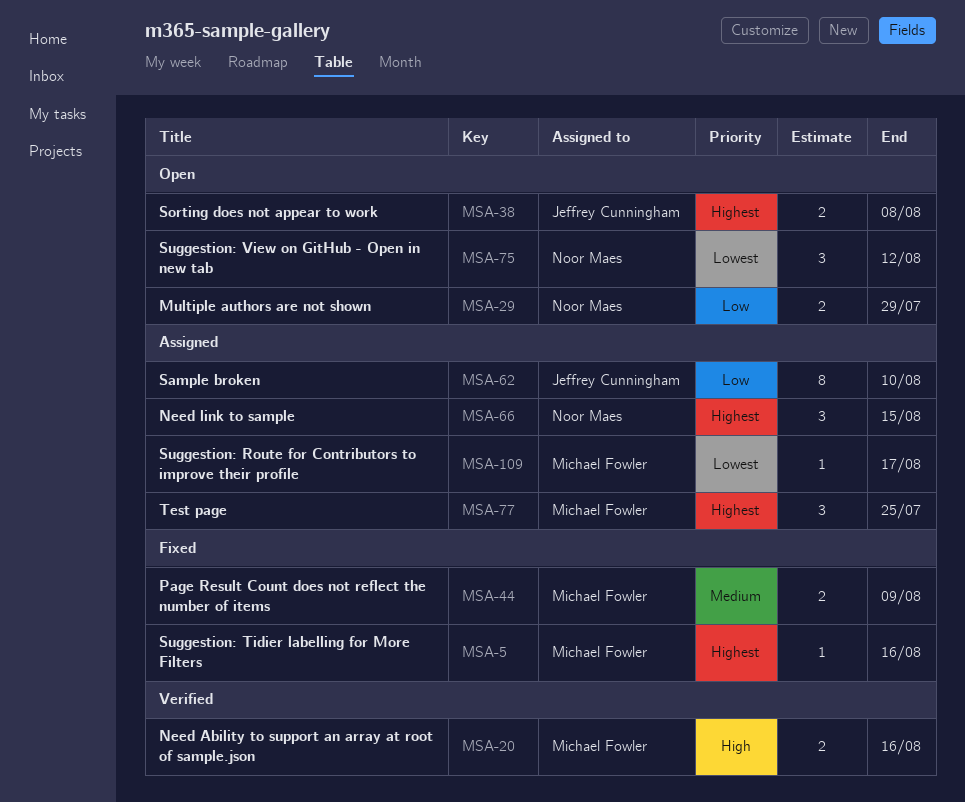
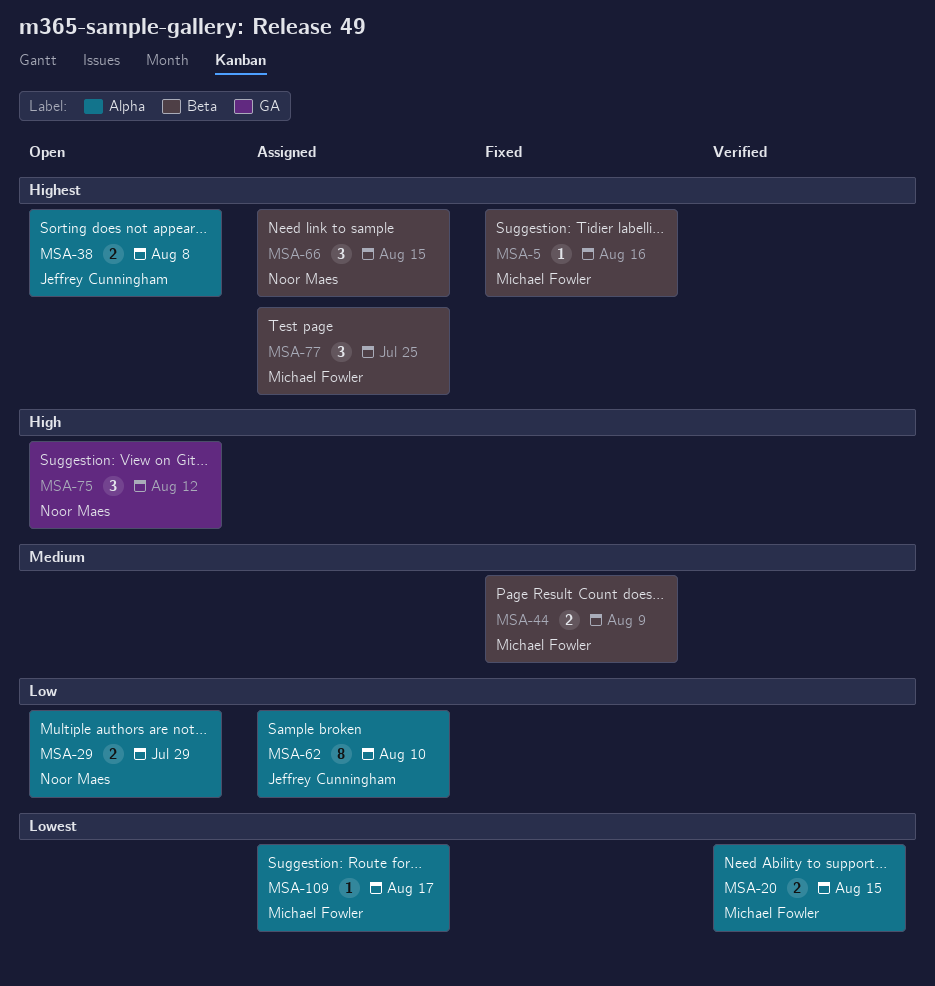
MSA-20, priority: High -> Lowest
MSA-20, due: Aug 16 -> Aug 15
MSA-75, priority: Lowest -> High

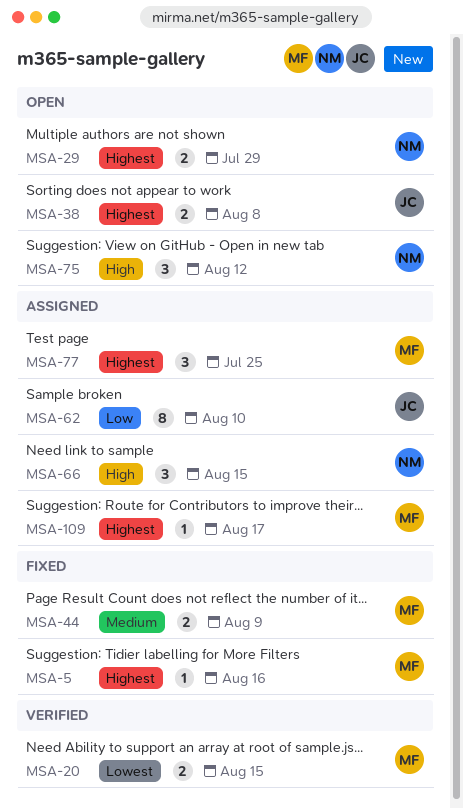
MSA-29, priority: Low -> Highest
MSA-66, priority: Highest -> High
MSA-109, priority: Lowest -> Highest

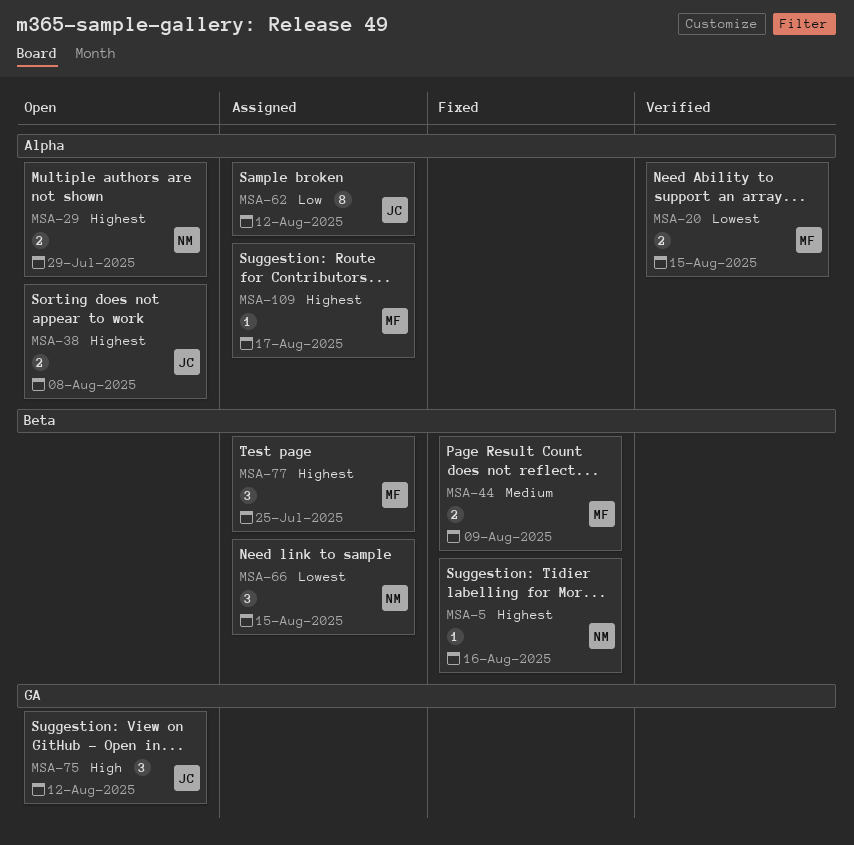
MSA-5, owner: MF -> NM
MSA-62, due: Aug 10 -> Aug 12
MSA-66, priority: High -> Lowest
MSA-75, owner: NM -> JC

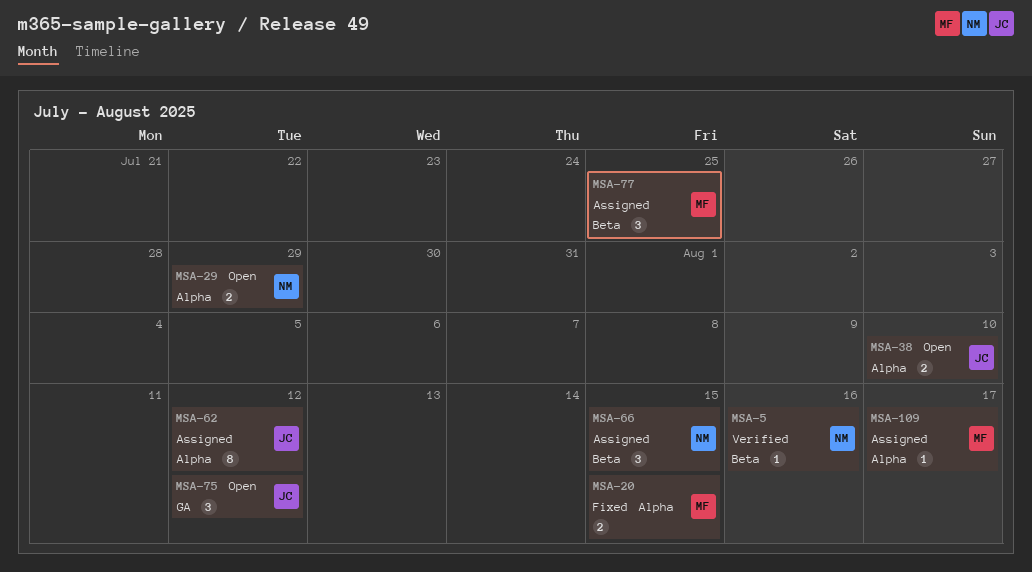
MSA-5, status: Fixed -> Verified
MSA-20, status: Verified -> Fixed
MSA-38, due: Aug 8 -> Aug 10
MSA-44: present -> none

